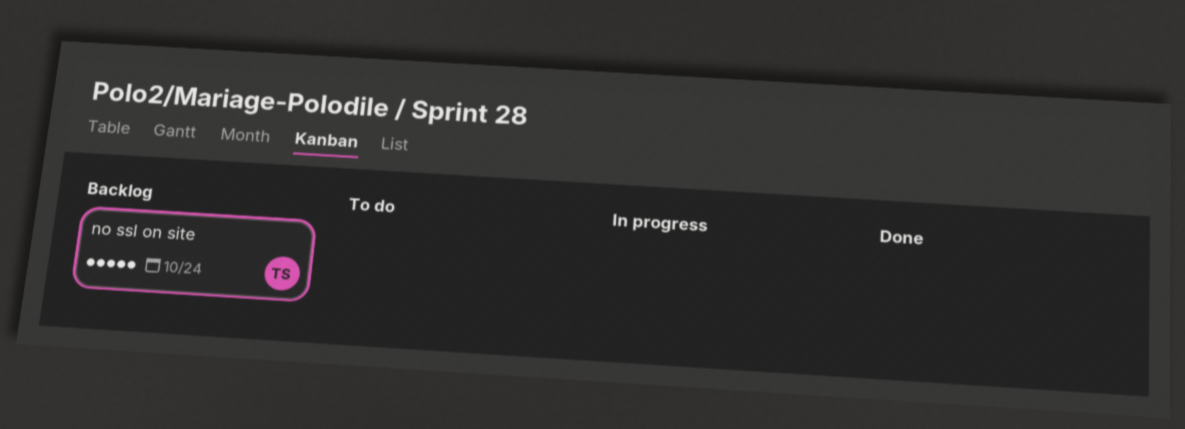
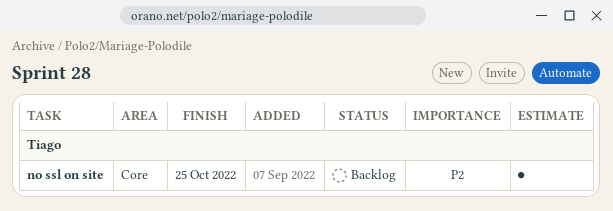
no ssl on site, estimate: 5 -> 1
no ssl on site, due: Oct 24 -> Oct 25

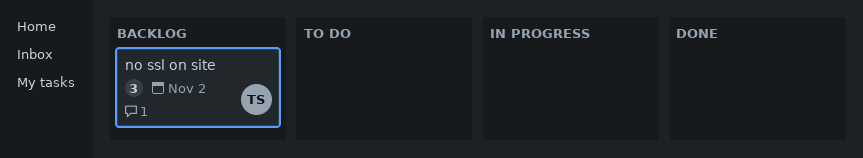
no ssl on site, estimate: 1 -> 3
no ssl on site, due: Oct 25 -> Nov 2

